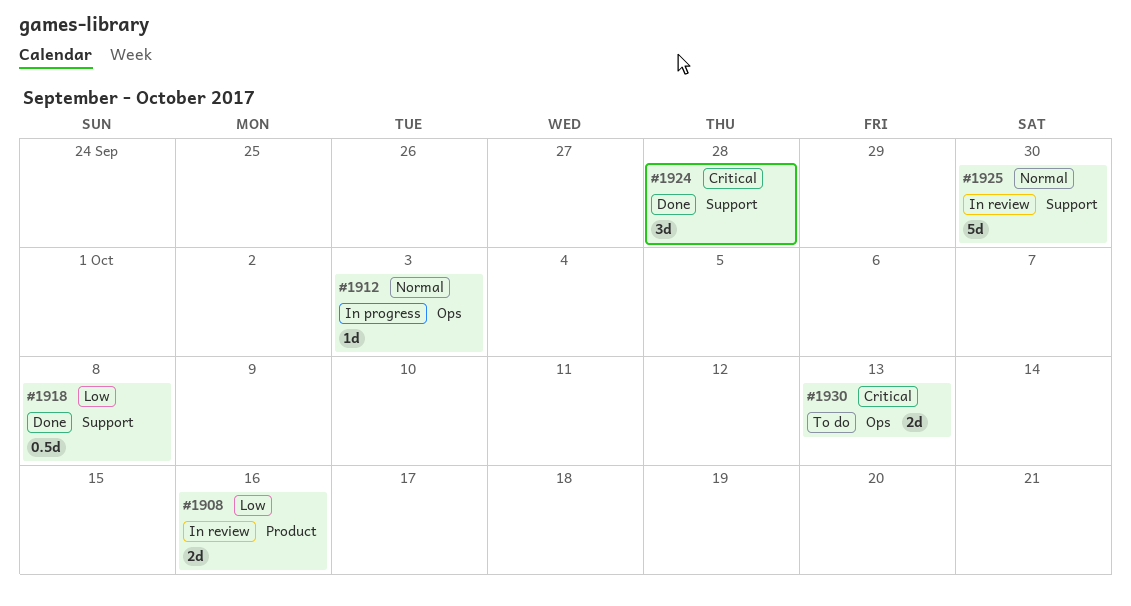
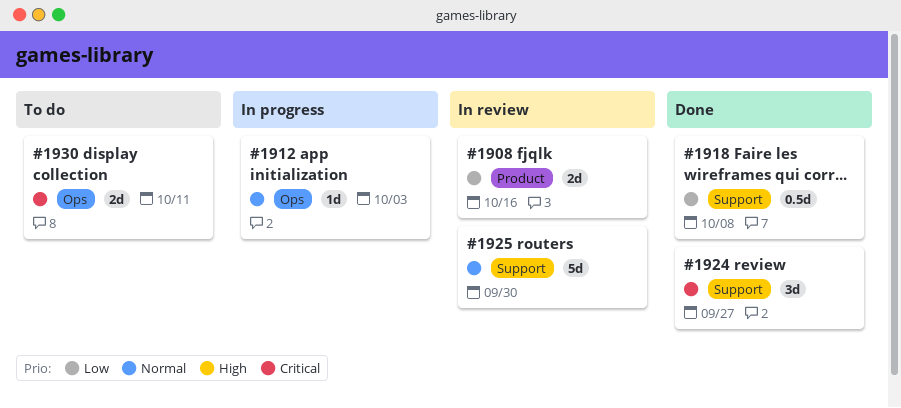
#1924, due: Sep 28 -> Sep 27
#1930, due: Oct 13 -> Oct 11

